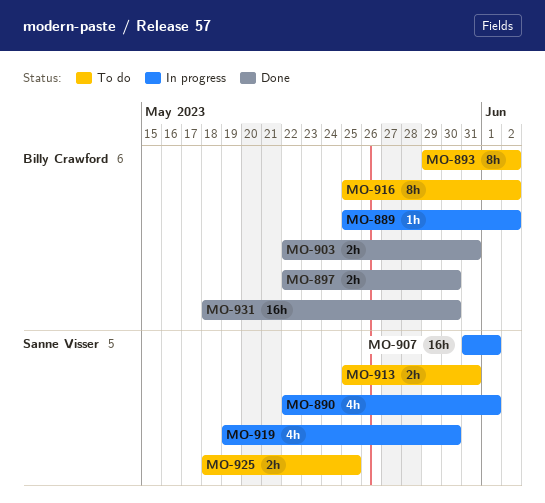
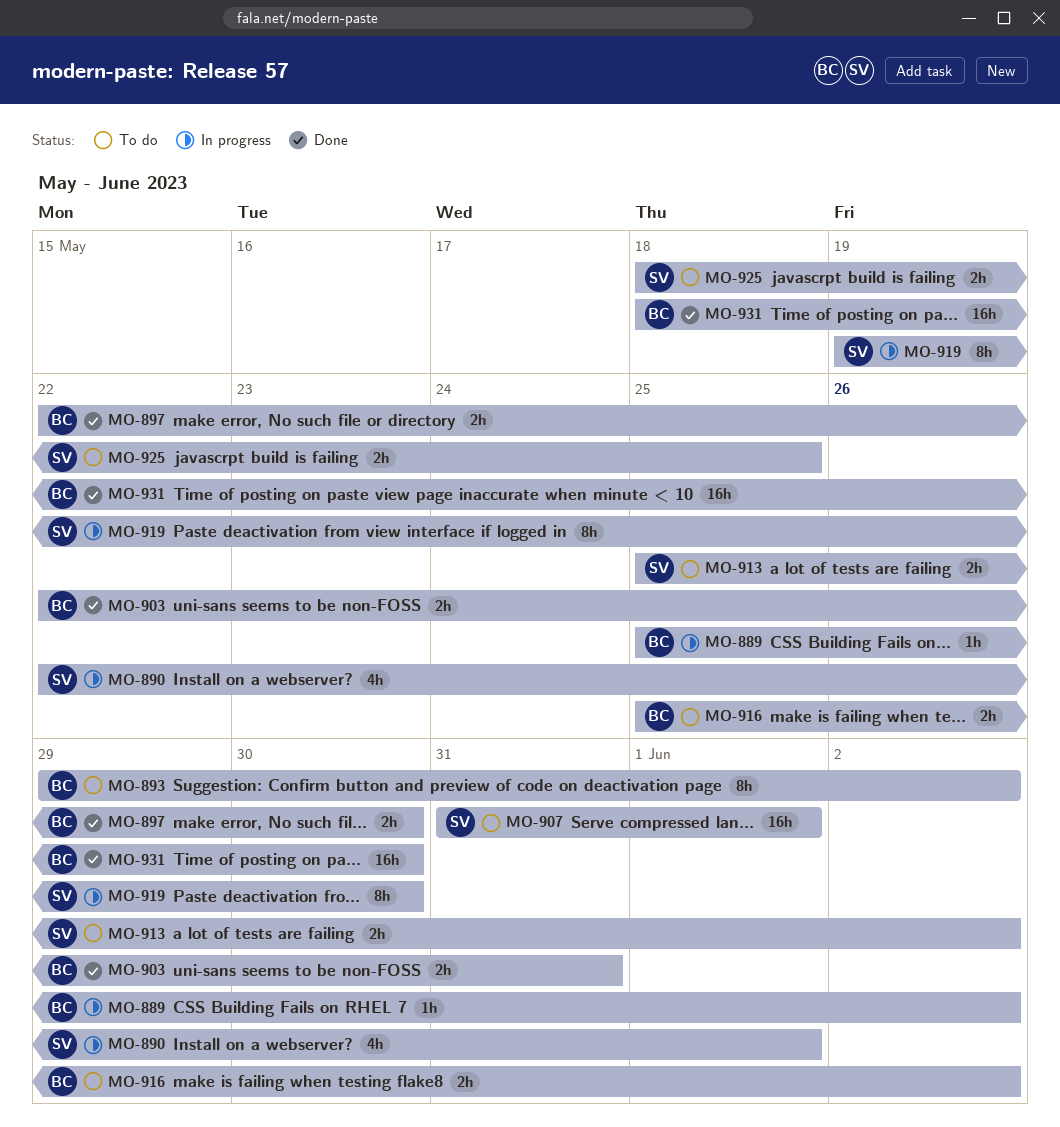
MO-907, status: In progress -> To do
MO-913, due: May 31 -> Jun 2
MO-916, estimate: 8h -> 2h
MO-919, estimate: 4h -> 8h

